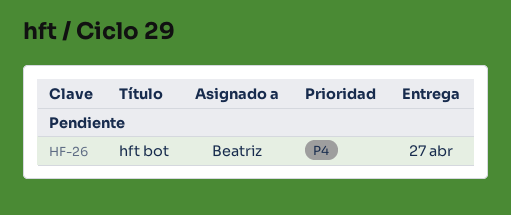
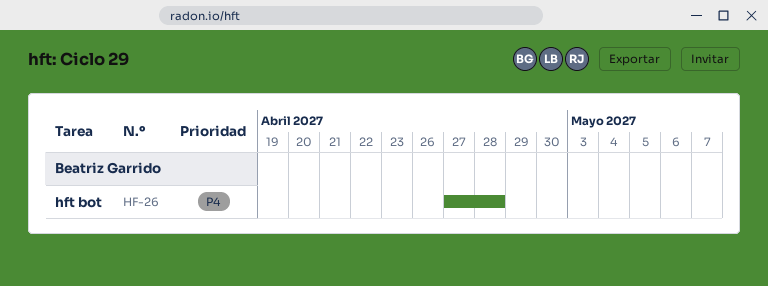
HF-26, due: Apr 27 -> Apr 28

